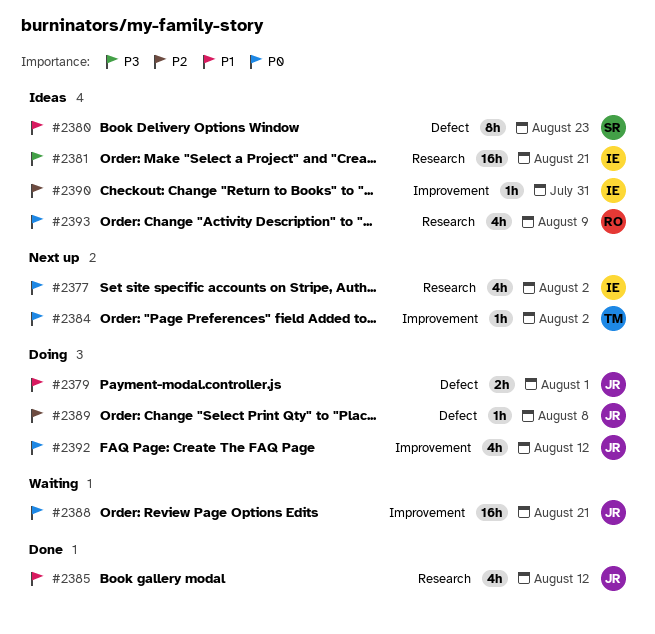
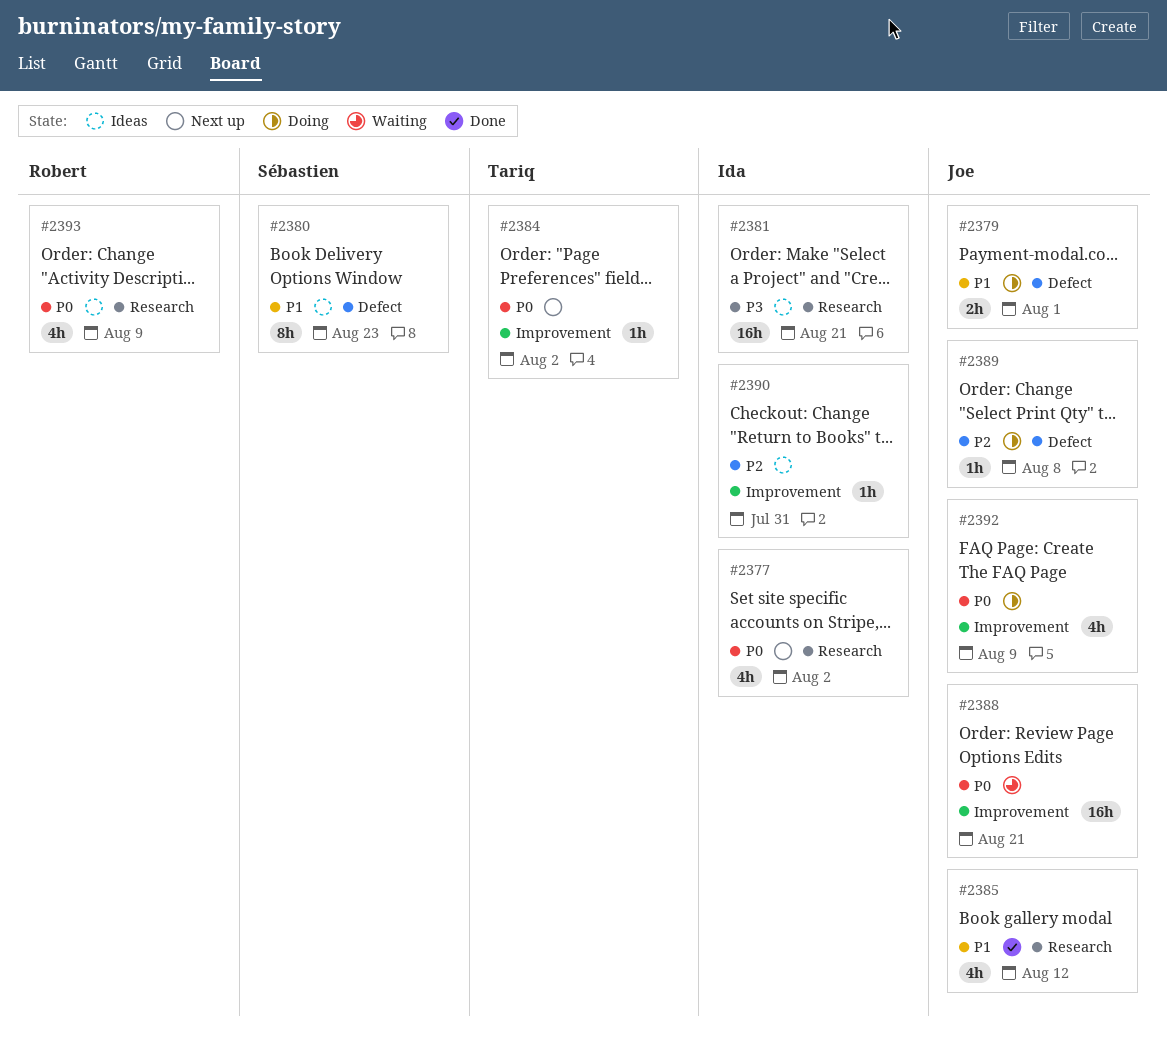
#2392, due: Aug 12 -> Aug 9

